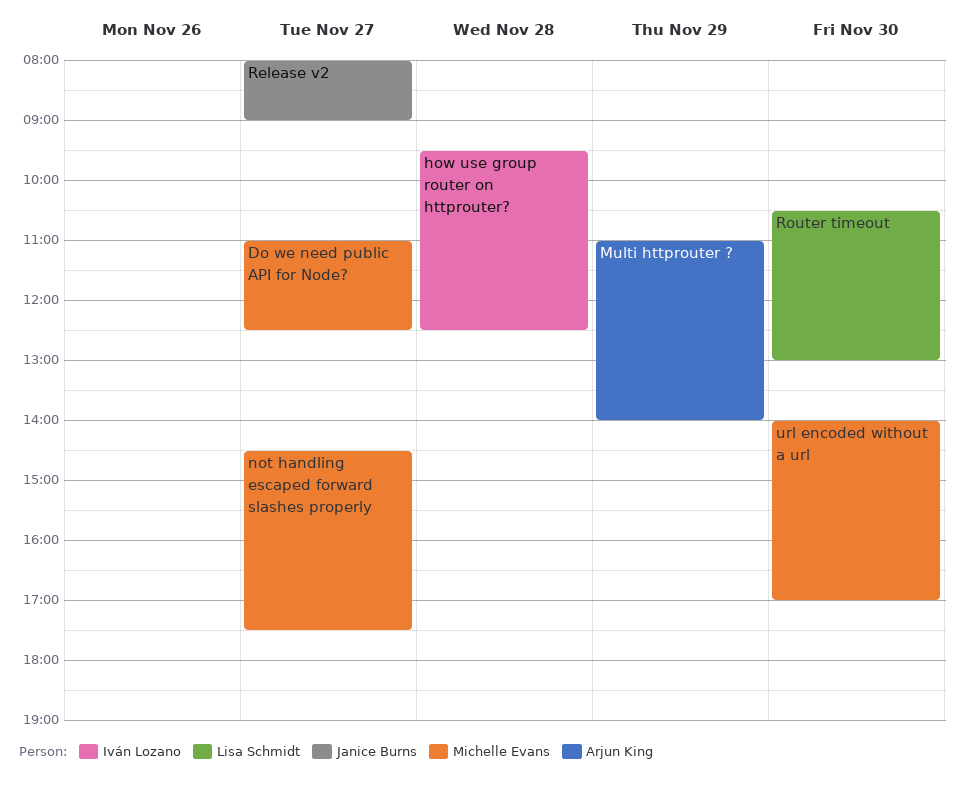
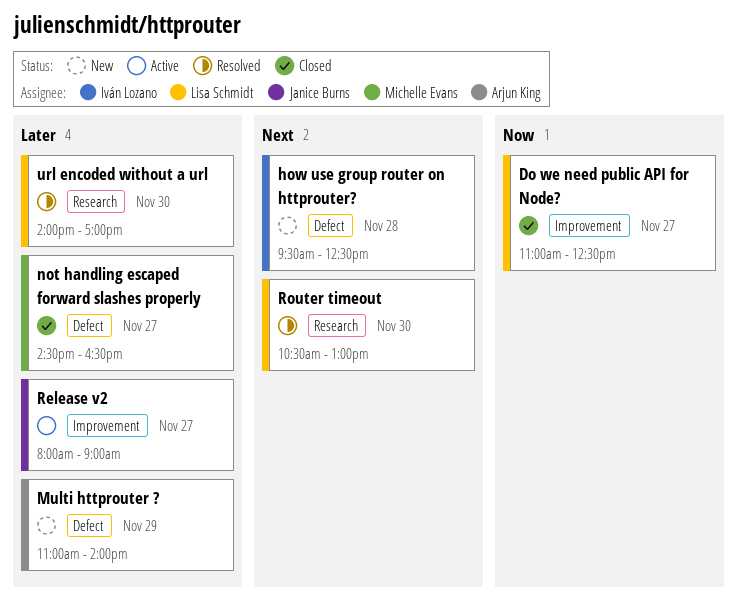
Do we need public API for Node?, owner: Michelle Evans -> Lisa Schmidt
not handling escaped forward slashes properly, ends: 17:30 -> 16:30
url encoded without a url, owner: Michelle Evans -> Lisa Schmidt

